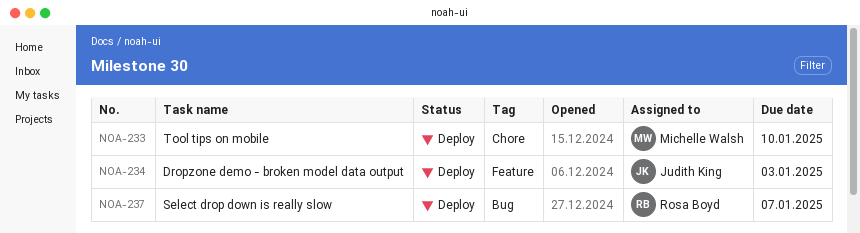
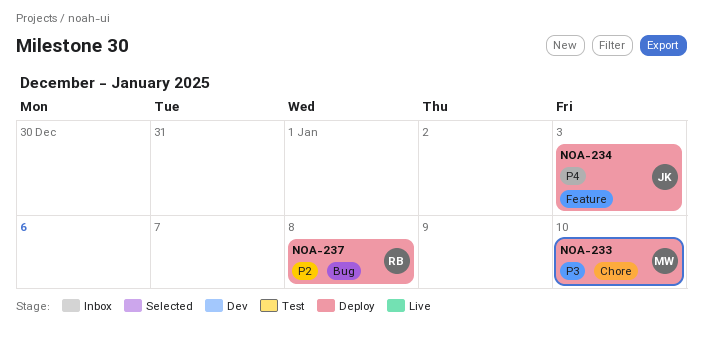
NOA-237, due: Jan 7 -> Jan 8

